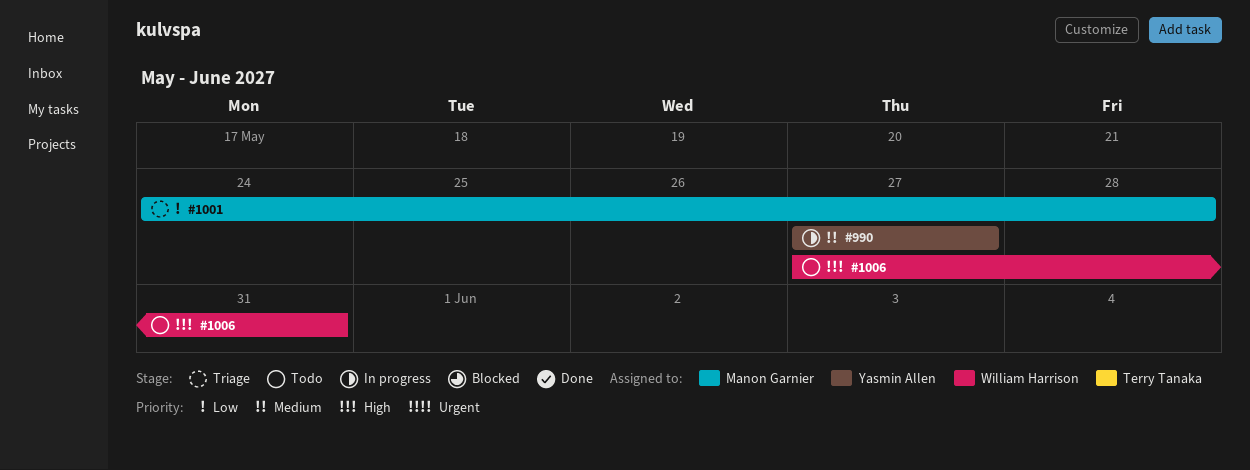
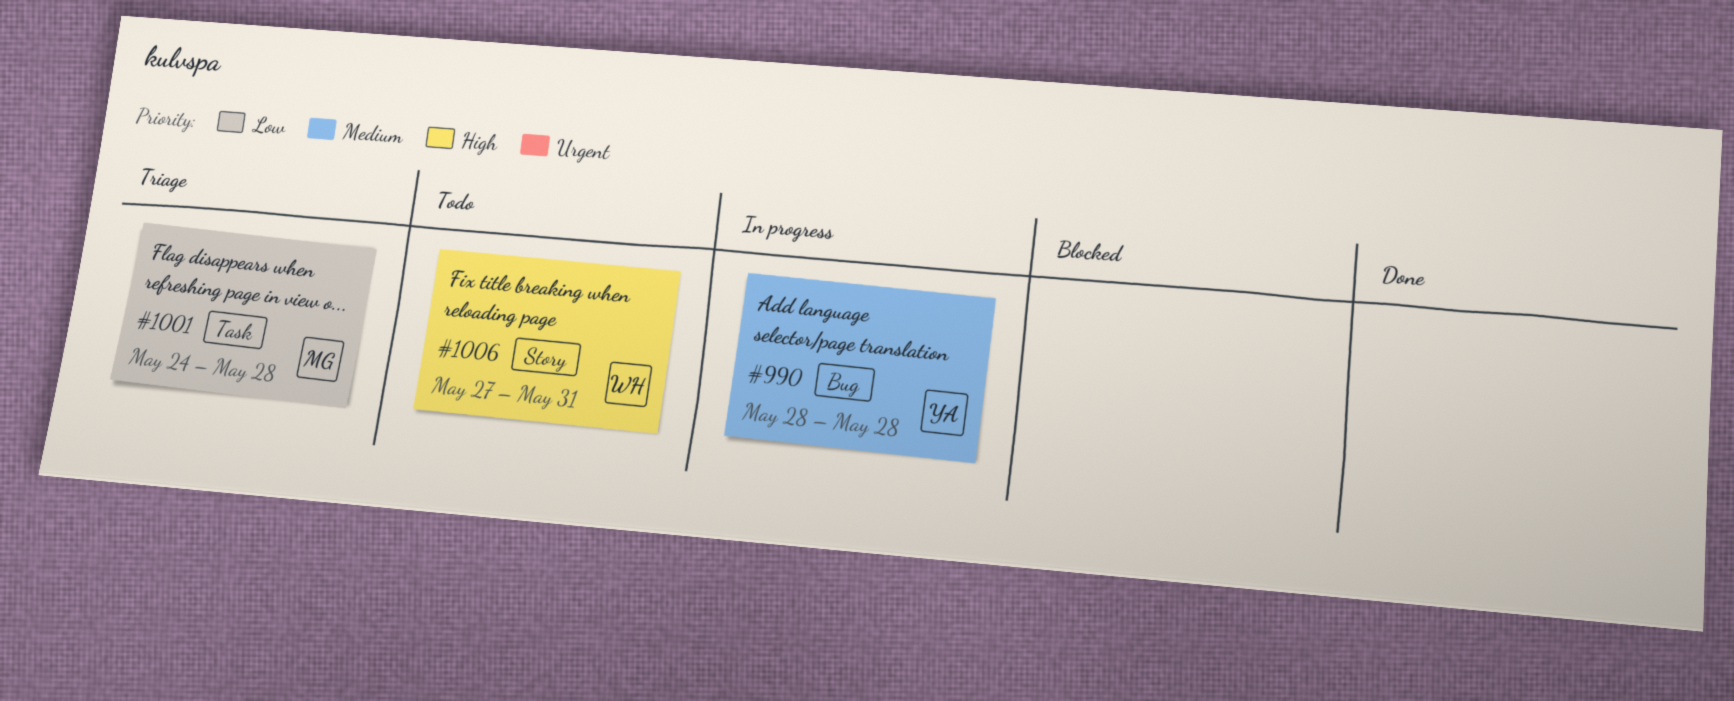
#990, start: May 27 -> May 28
#990, due: May 27 -> May 28

